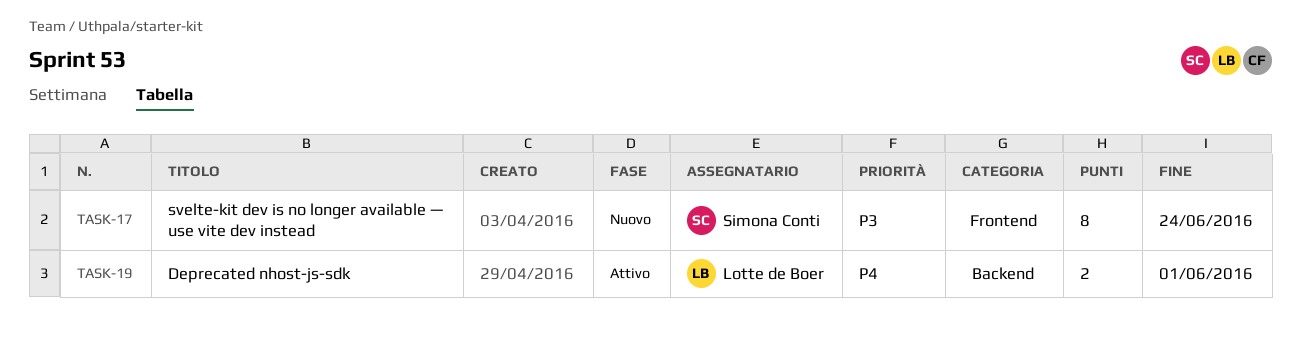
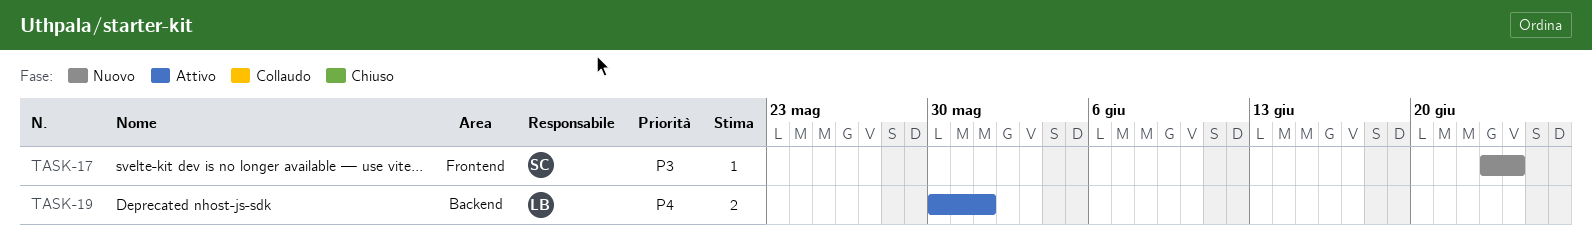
TASK-17, estimate: 8 -> 1

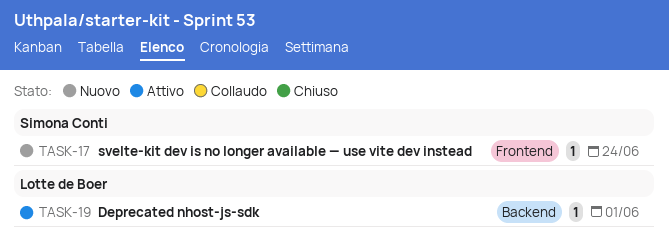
TASK-19, estimate: 2 -> 1

